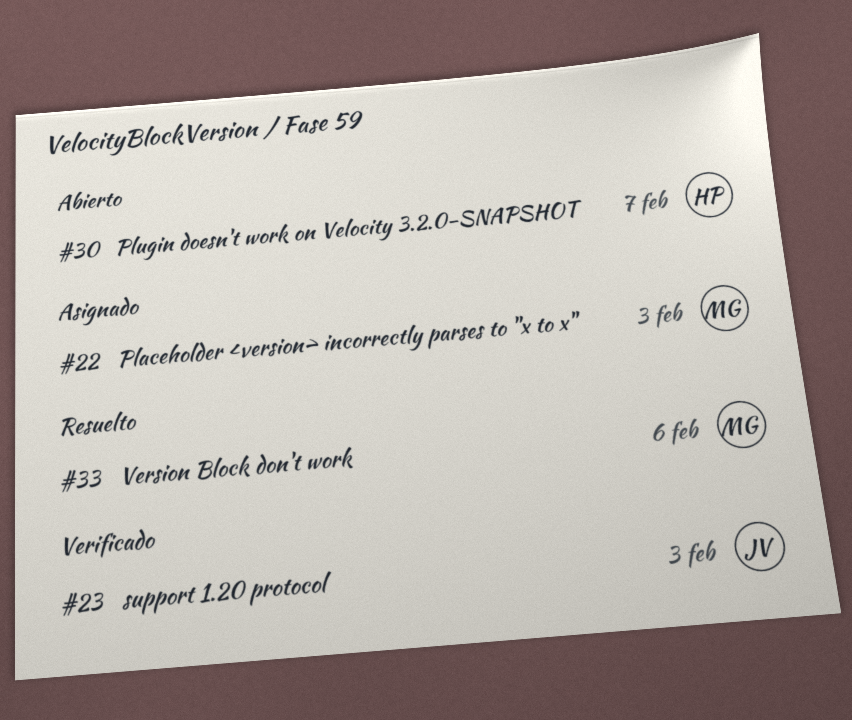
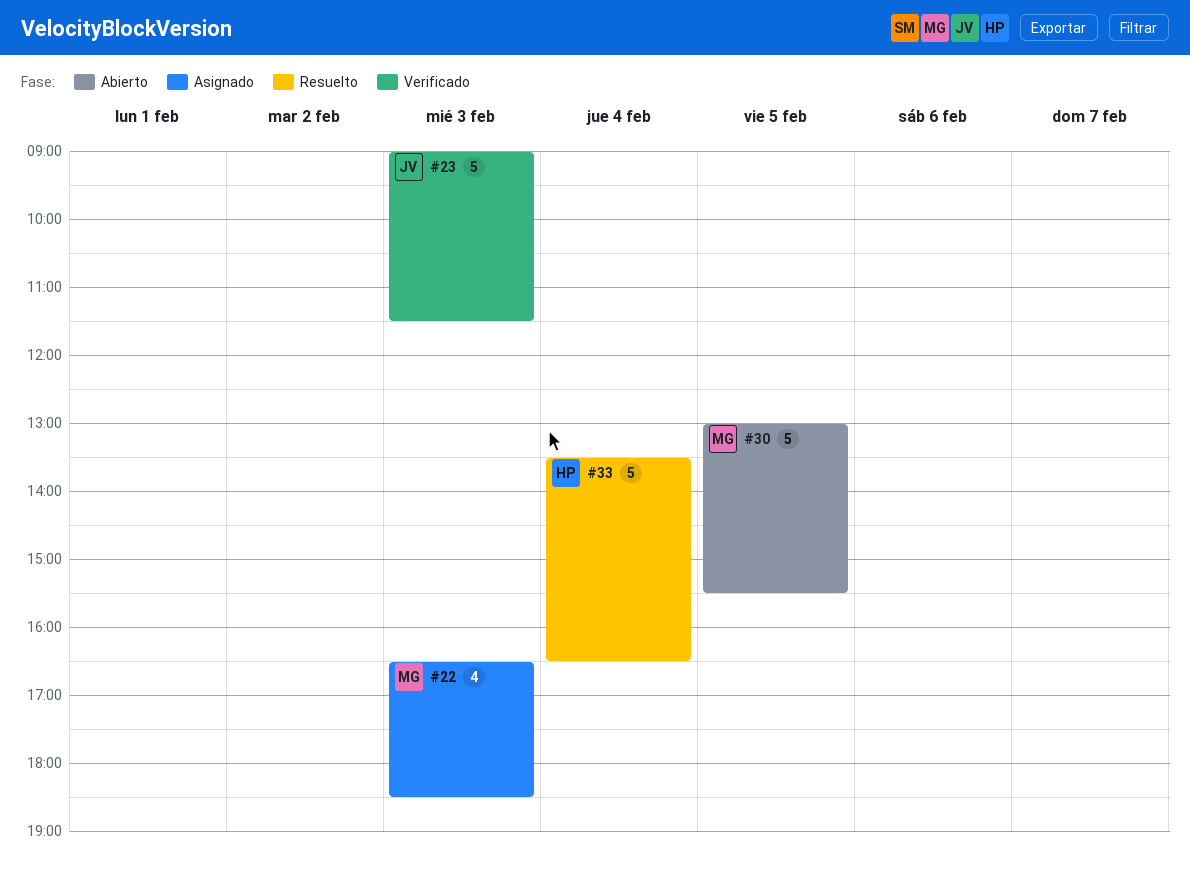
#30, owner: HP -> MG
#30, day: Feb 7 -> Feb 5
#33, owner: MG -> HP
#33, day: Feb 6 -> Feb 4

